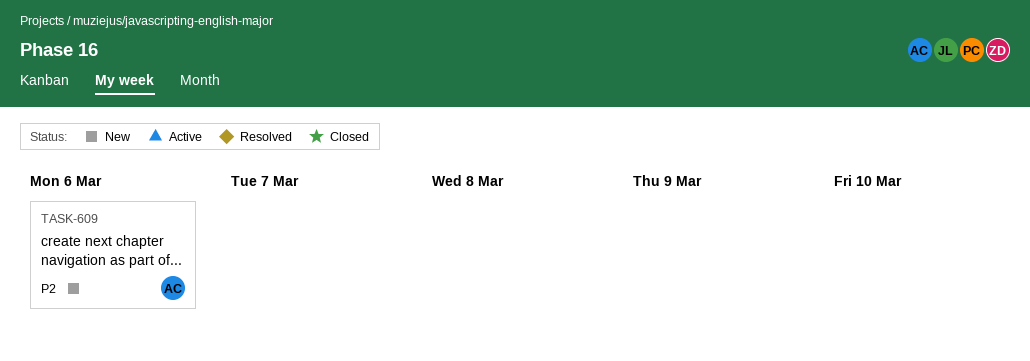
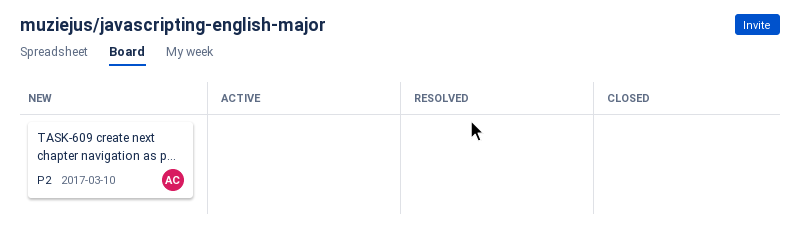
TASK-609, due: Mar 6 -> Mar 10

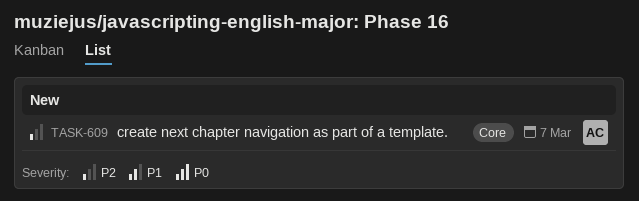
TASK-609, due: Mar 10 -> Mar 7

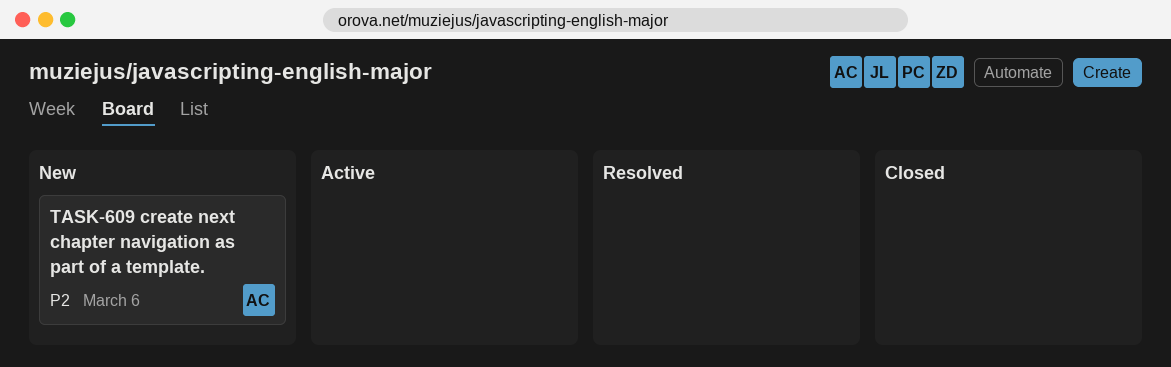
TASK-609, due: Mar 7 -> Mar 6

